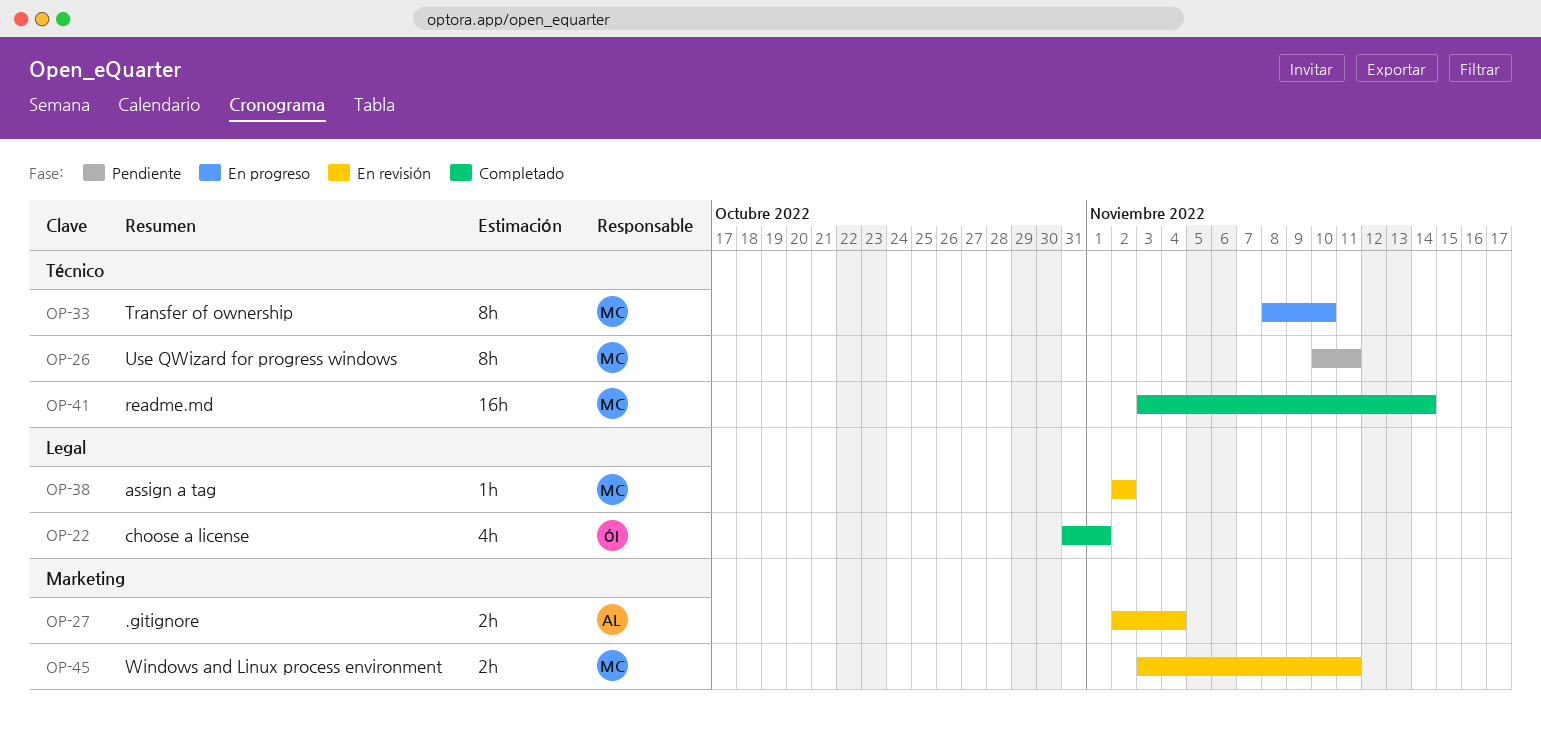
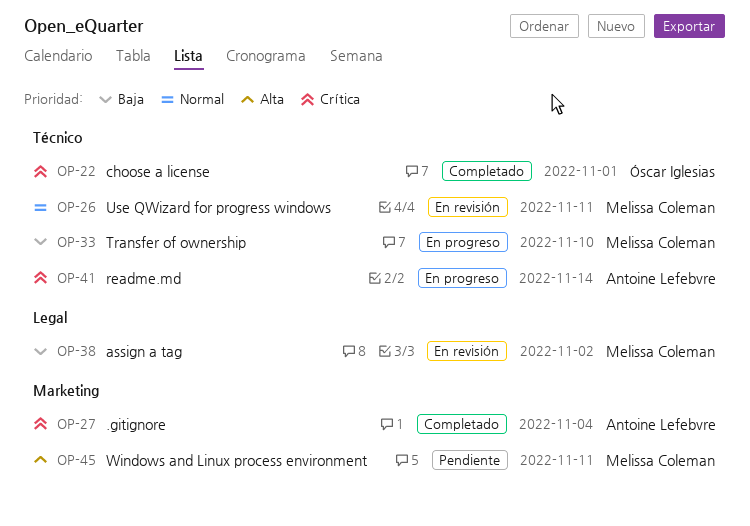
OP-22, label: Legal -> Técnico
OP-26, status: Pendiente -> En revisión
OP-27, status: En revisión -> Completado
OP-41, status: Completado -> En progreso
OP-41, owner: Melissa Coleman -> Antoine Lefebvre
OP-45, status: En revisión -> Pendiente

